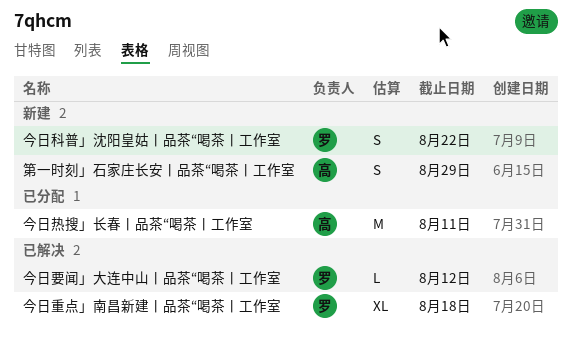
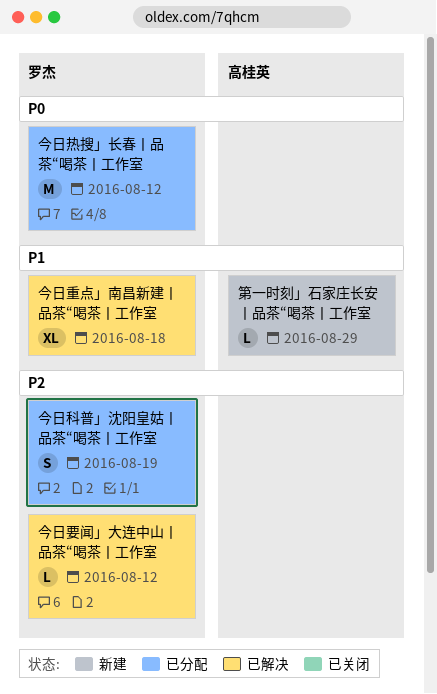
今日热搜」长春丨品茶“喝茶丨工作室, owner: 高桂英 -> 罗杰
今日热搜」长春丨品茶“喝茶丨工作室, due: Aug 11 -> Aug 12
今日科普」沈阳皇姑丨品茶“喝茶丨工作室, status: 新建 -> 已分配
今日科普」沈阳皇姑丨品茶“喝茶丨工作室, due: Aug 22 -> Aug 19
第一时刻」石家庄长安丨品茶“喝茶丨工作室, estimate: S -> L

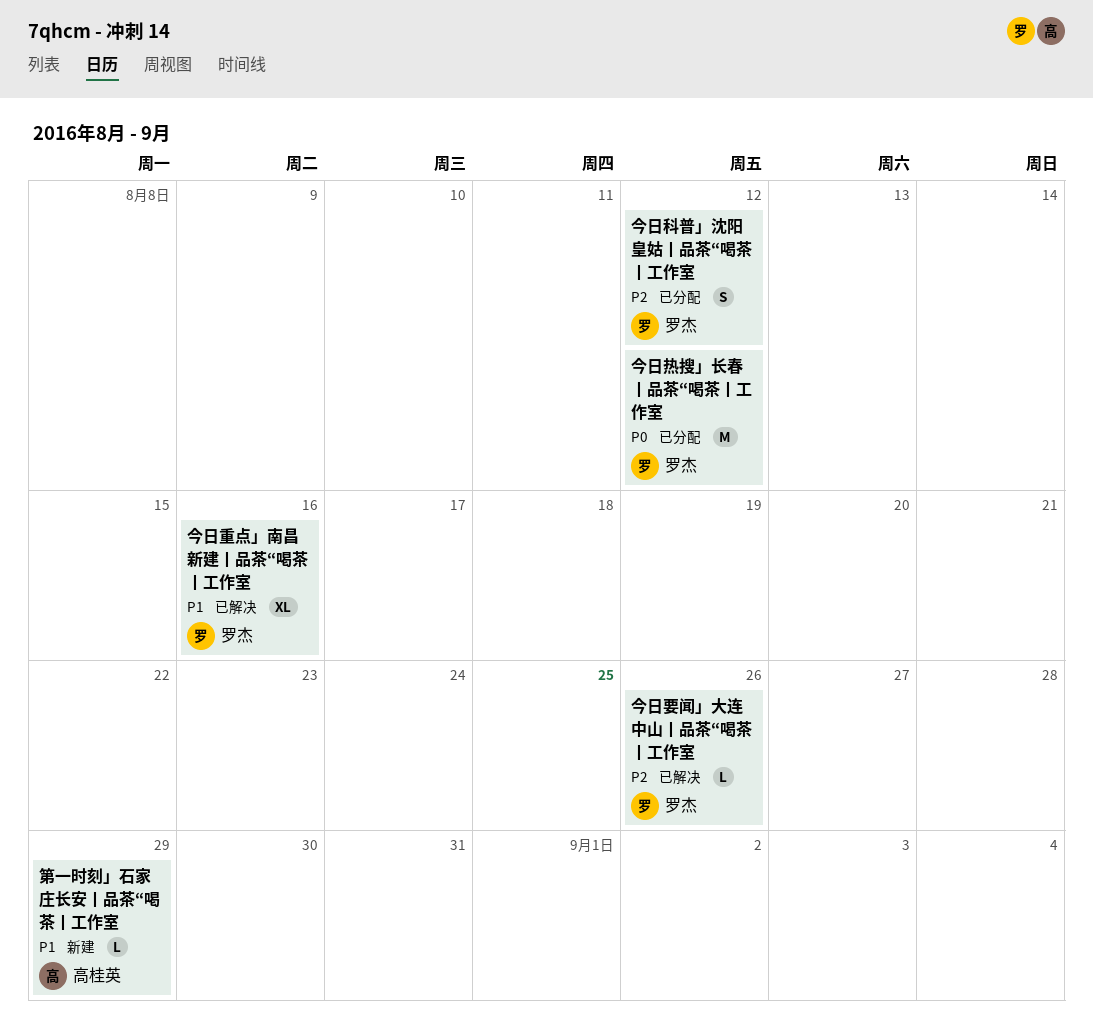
今日科普」沈阳皇姑丨品茶“喝茶丨工作室, due: Aug 19 -> Aug 12
今日要闻」大连中山丨品茶“喝茶丨工作室, due: Aug 12 -> Aug 26
今日重点」南昌新建丨品茶“喝茶丨工作室, due: Aug 18 -> Aug 16

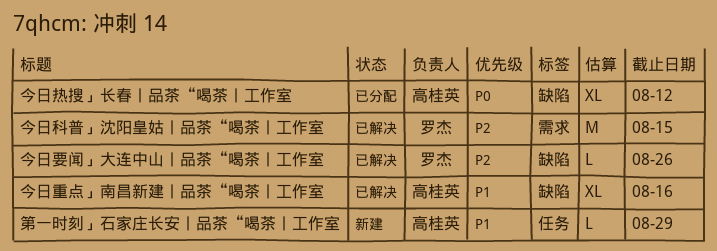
今日热搜」长春丨品茶“喝茶丨工作室, owner: 罗杰 -> 高桂英
今日热搜」长春丨品茶“喝茶丨工作室, estimate: M -> XL
今日科普」沈阳皇姑丨品茶“喝茶丨工作室, status: 已分配 -> 已解决
今日科普」沈阳皇姑丨品茶“喝茶丨工作室, estimate: S -> M
今日科普」沈阳皇姑丨品茶“喝茶丨工作室, due: Aug 12 -> Aug 15
今日重点」南昌新建丨品茶“喝茶丨工作室, owner: 罗杰 -> 高桂英

